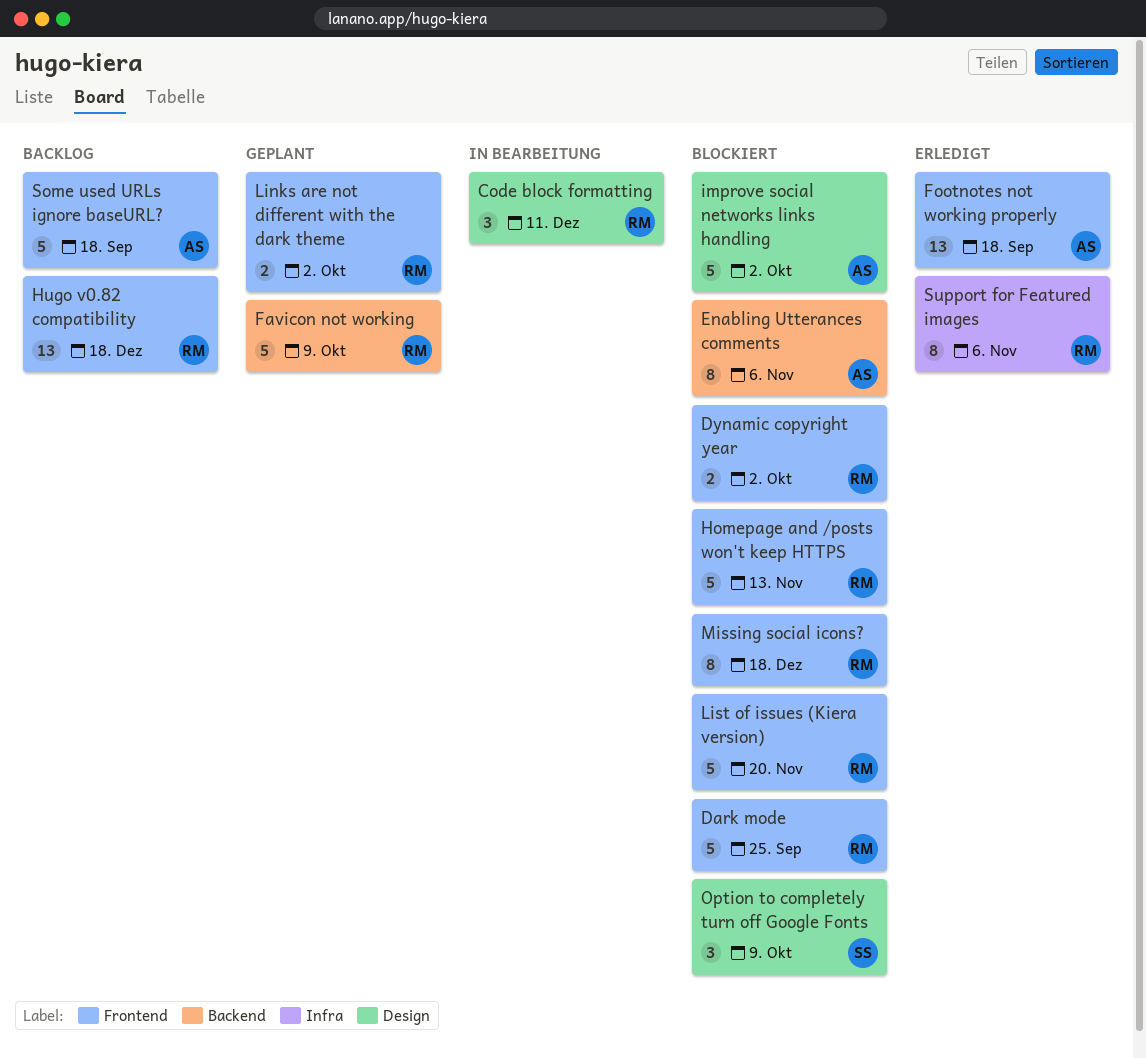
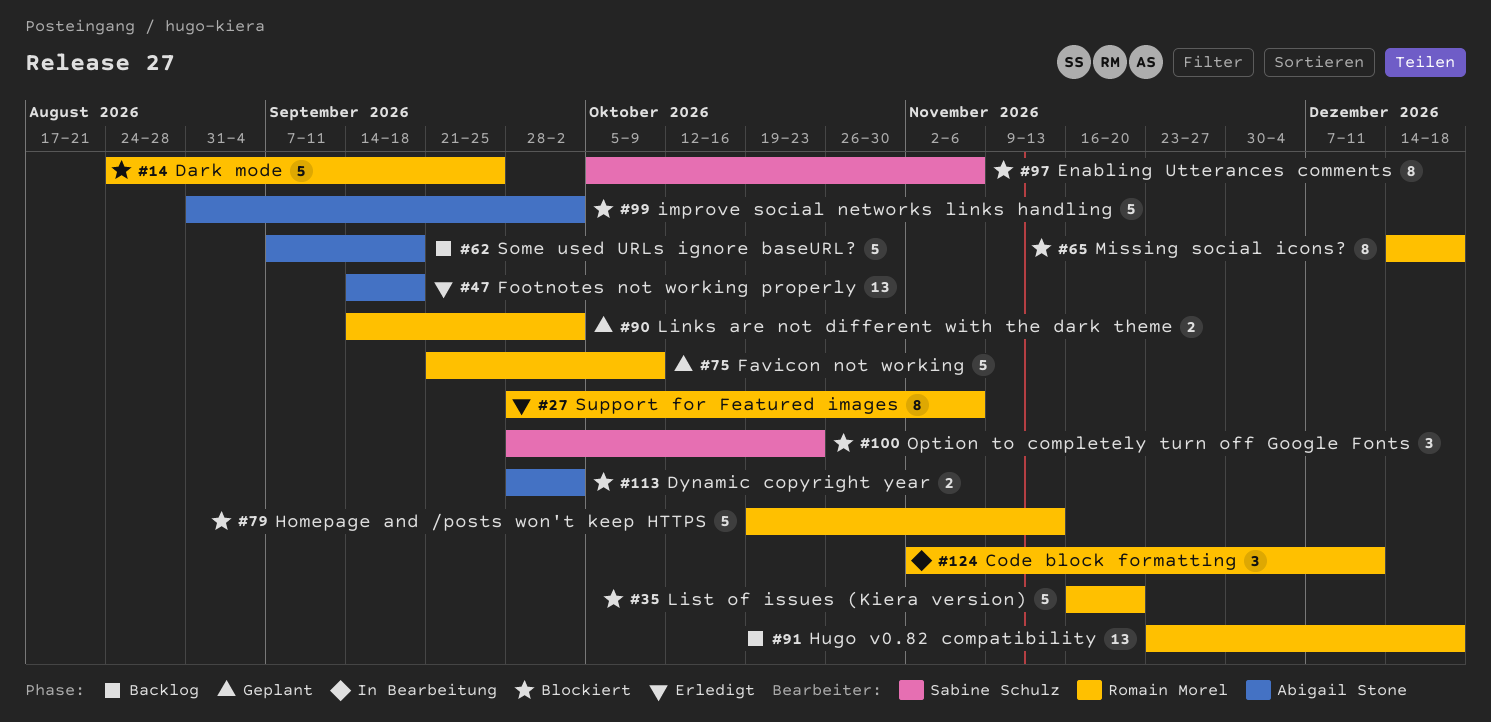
Dynamic copyright year, owner: Romain Morel -> Abigail Stone
Enabling Utterances comments, owner: Abigail Stone -> Sabine Schulz
Option to completely turn off Google Fonts, due: Oct 9 -> Oct 23

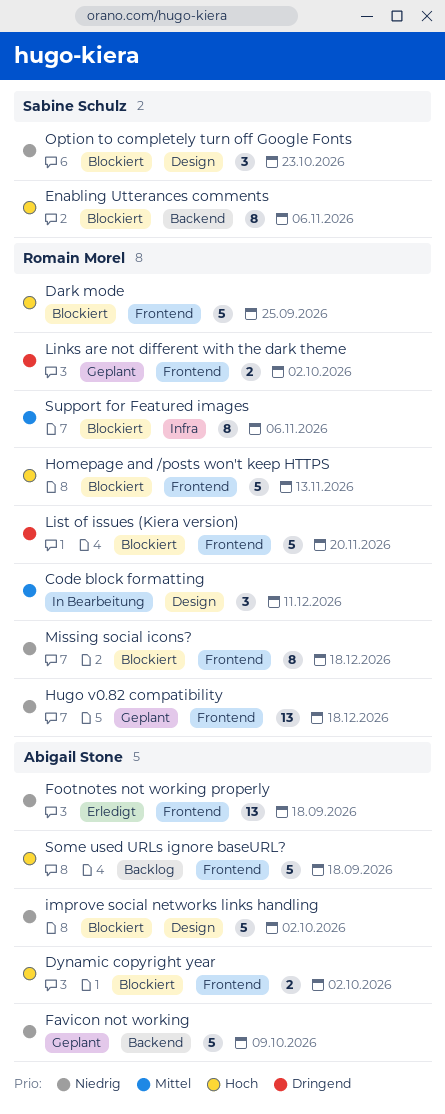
Favicon not working, owner: Romain Morel -> Abigail Stone
Hugo v0.82 compatibility, status: Backlog -> Geplant
Support for Featured images, status: Erledigt -> Blockiert

